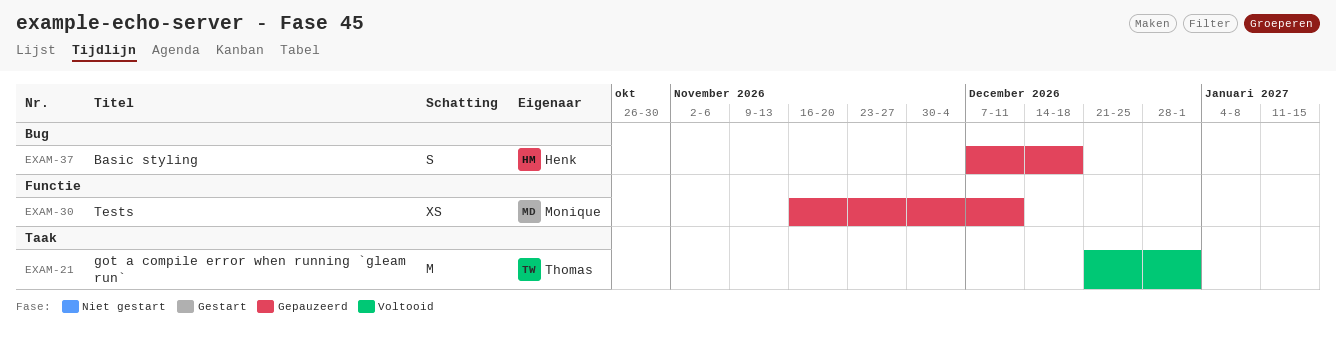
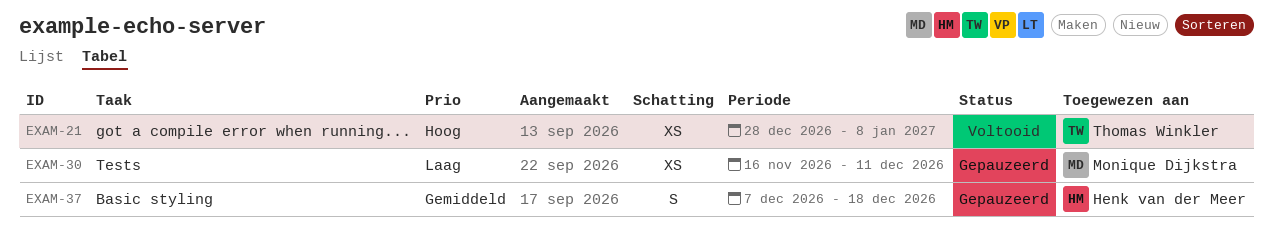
EXAM-21, estimate: M -> XS
EXAM-21, start: Dec 21 -> Dec 28
EXAM-21, due: Jan 1 -> Jan 8

